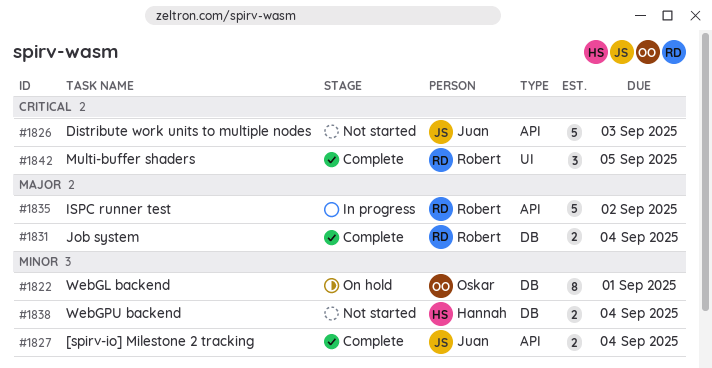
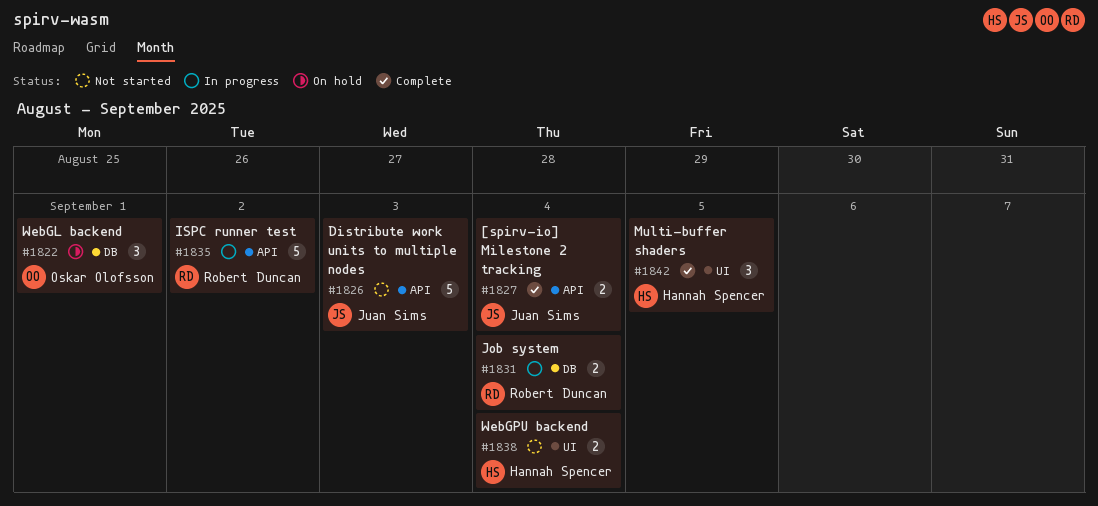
#1822, estimate: 8 -> 3
#1831, status: Complete -> In progress
#1838, label: DB -> UI
#1842, owner: Robert Duncan -> Hannah Spencer

